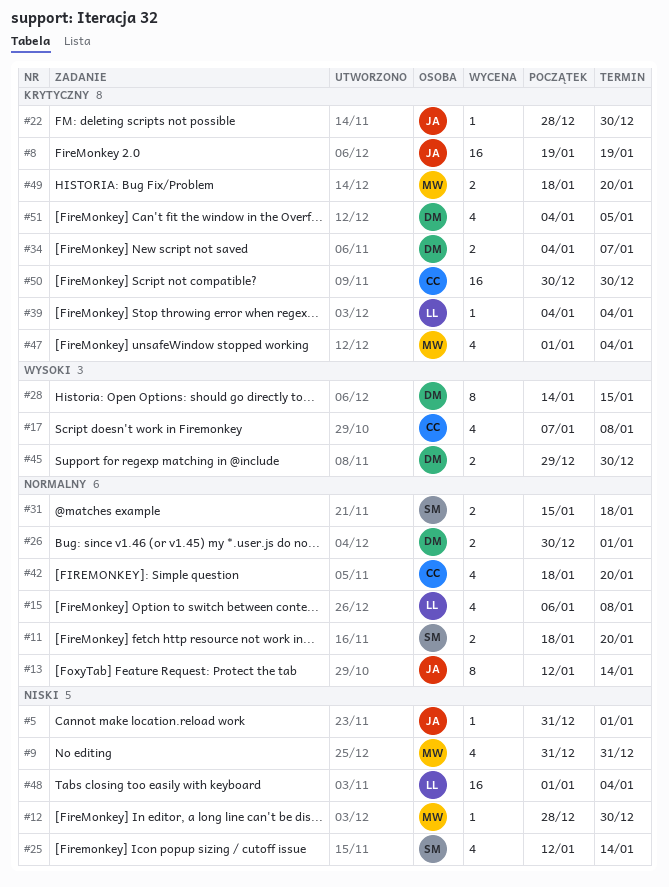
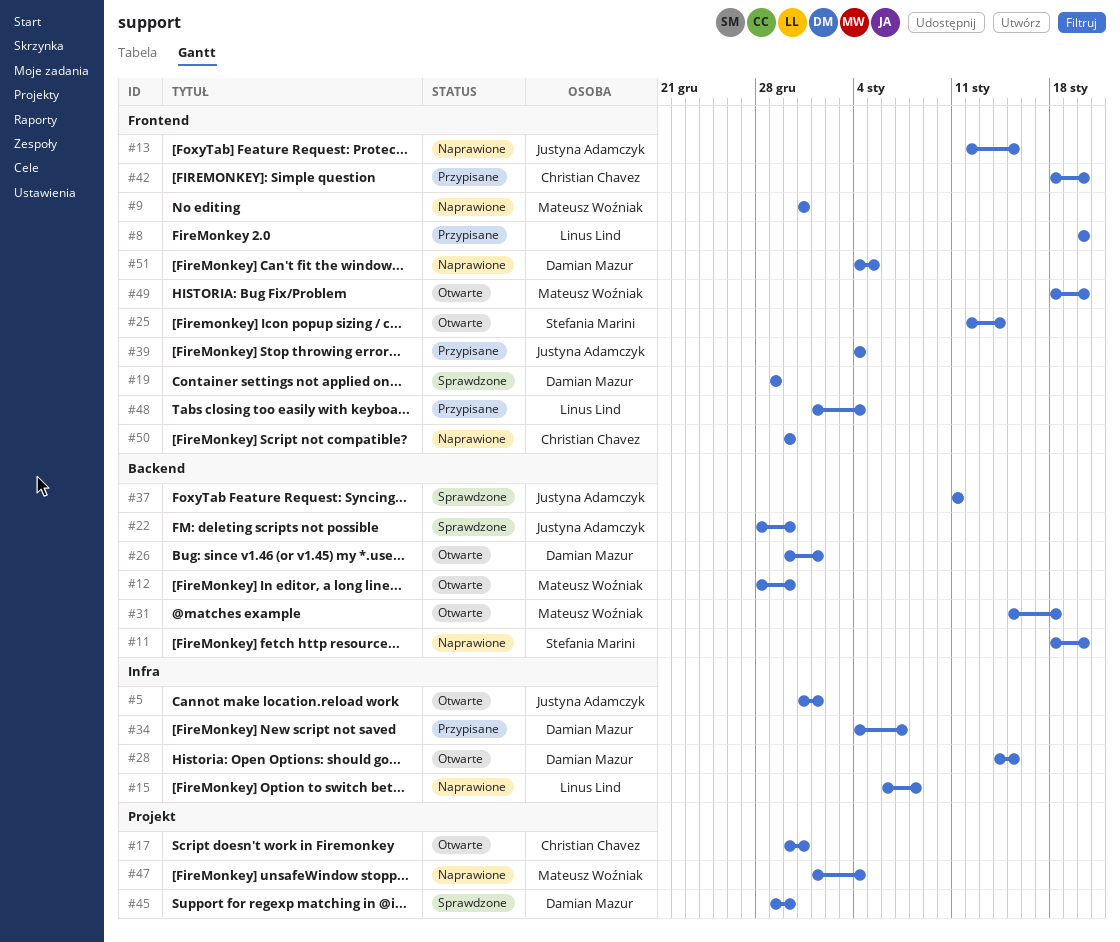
#8, owner: Justyna Adamczyk -> Linus Lind
#8, start: Jan 19 -> Jan 20
#8, due: Jan 19 -> Jan 20
#13, due: Jan 14 -> Jan 15
#17, start: Jan 7 -> Dec 30
#17, due: Jan 8 -> Dec 31
#19: none -> present
#31, owner: Stefania Marini -> Mateusz Woźniak
#37: none -> present
#39, owner: Linus Lind -> Justyna Adamczyk

